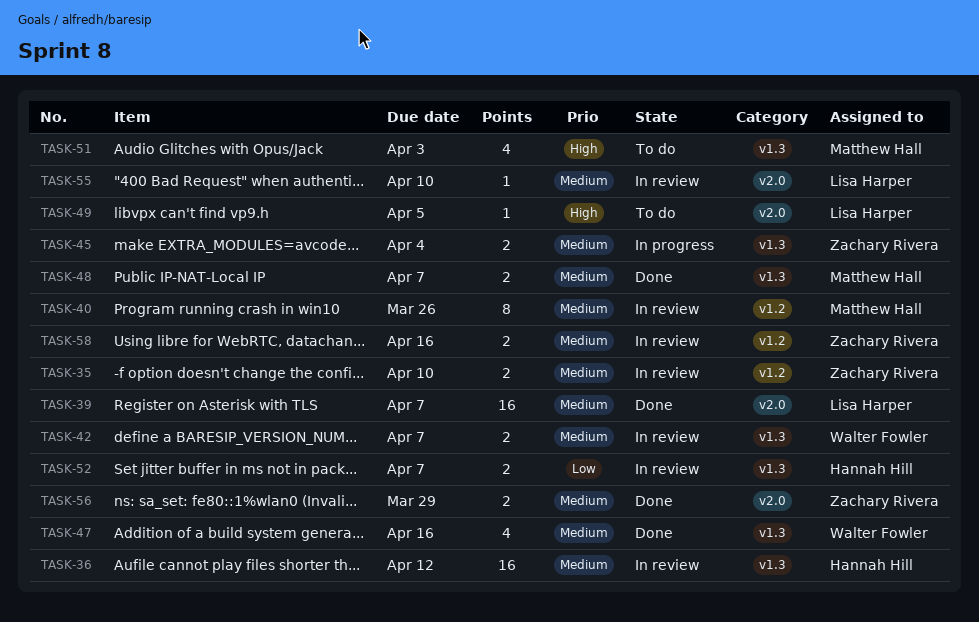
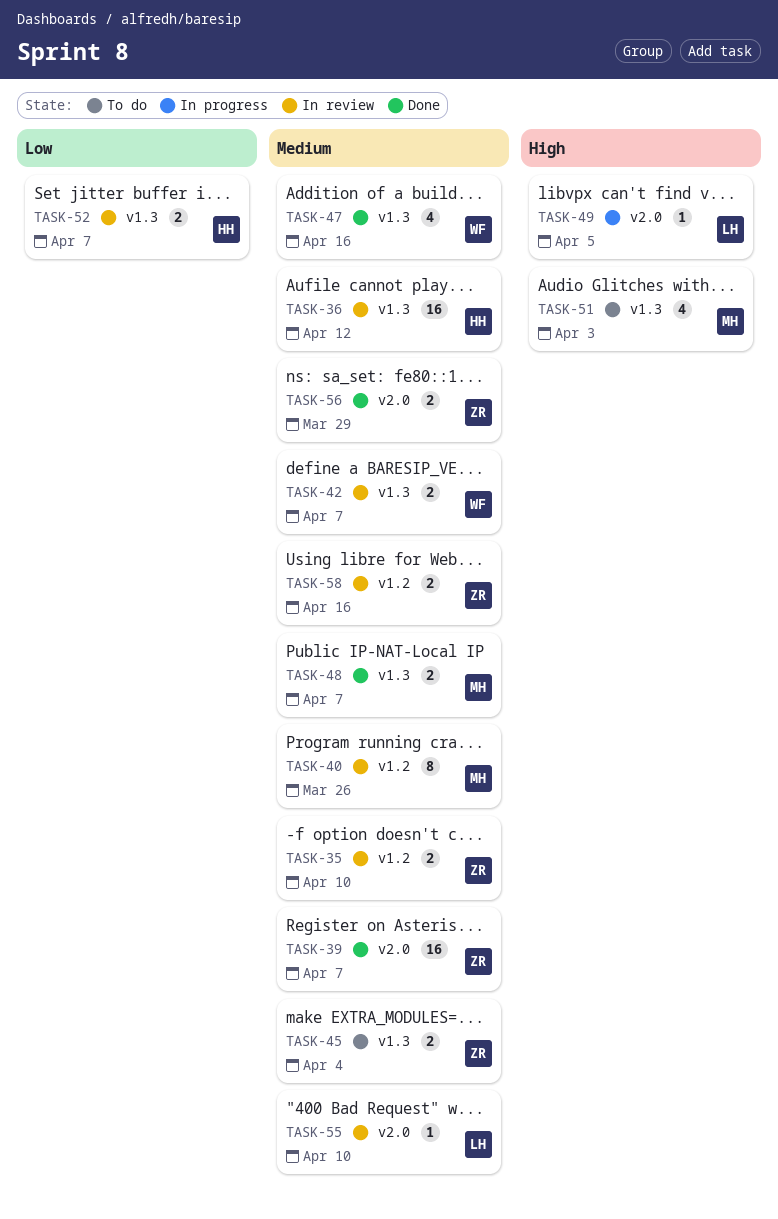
TASK-39, owner: Lisa Harper -> Zachary Rivera
TASK-45, status: In progress -> To do
TASK-49, status: To do -> In progress

